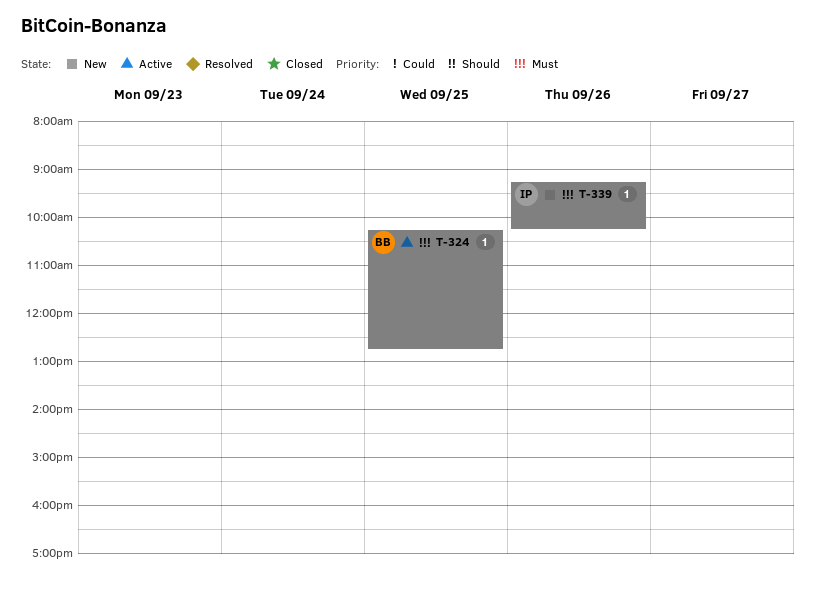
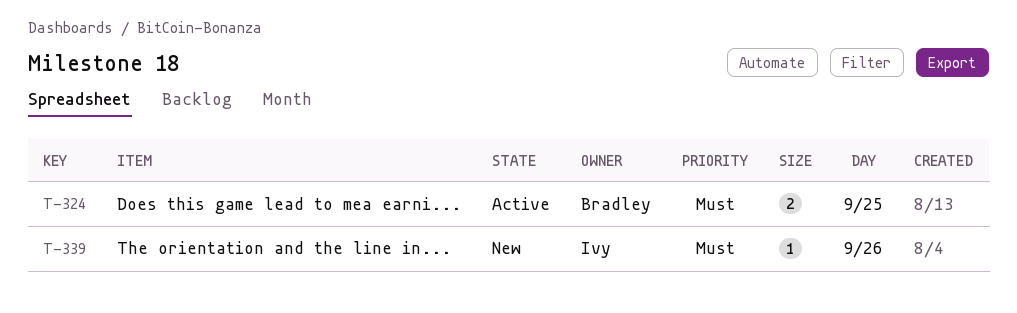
T-324, estimate: 1 -> 2

